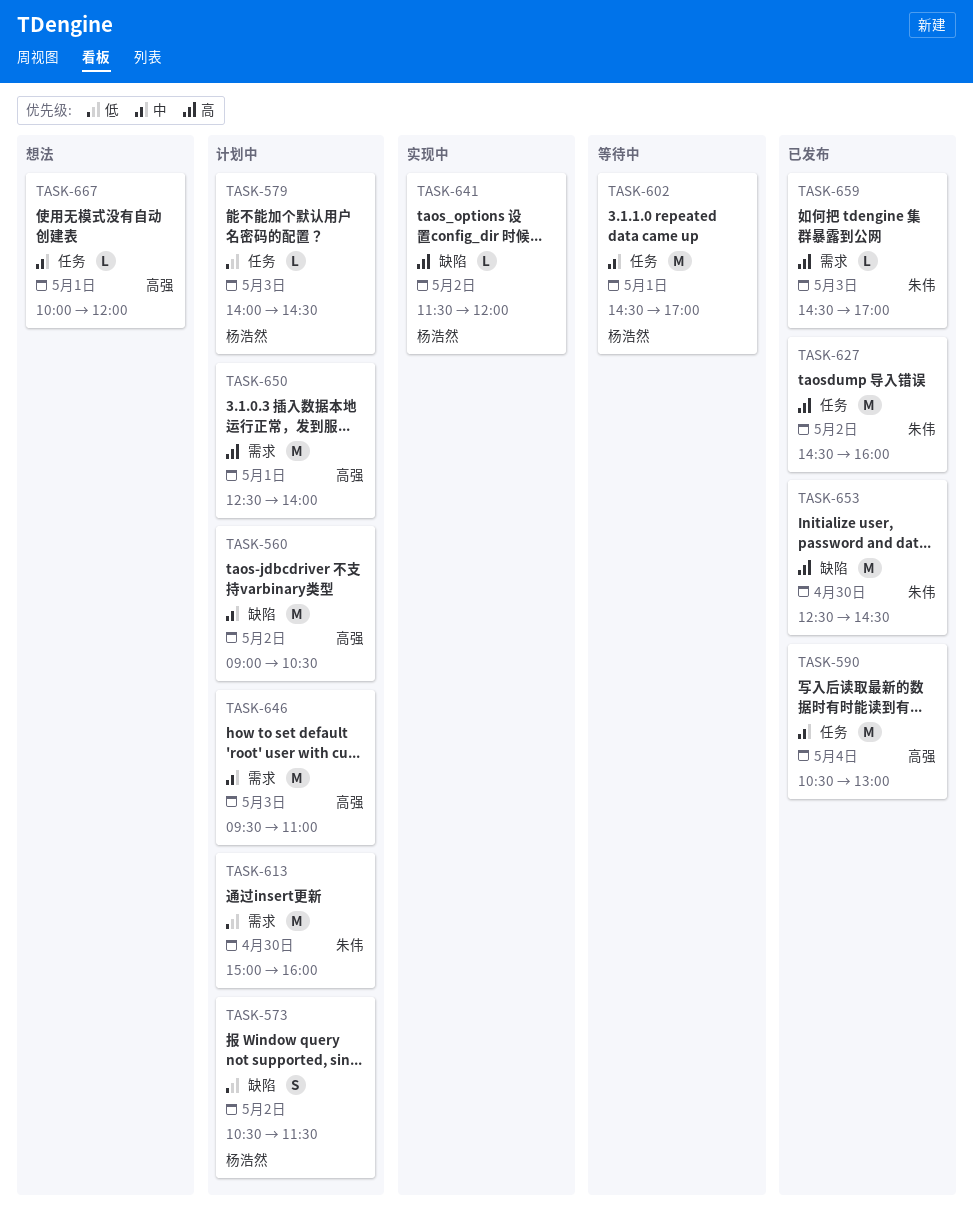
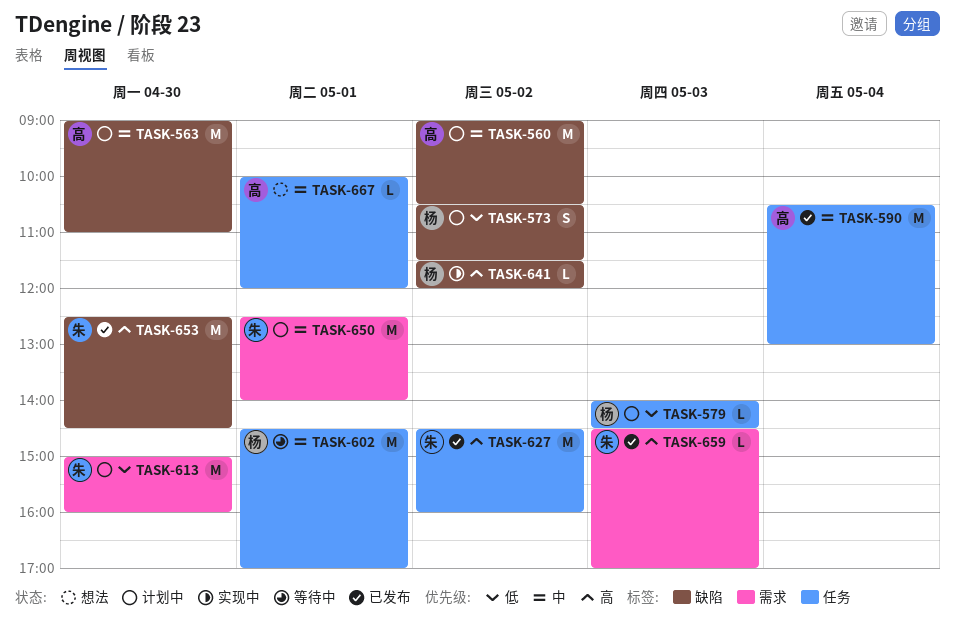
TASK-563: none -> present
TASK-646: present -> none
TASK-650, owner: 高强 -> 朱伟
TASK-650, priority: 高 -> 中

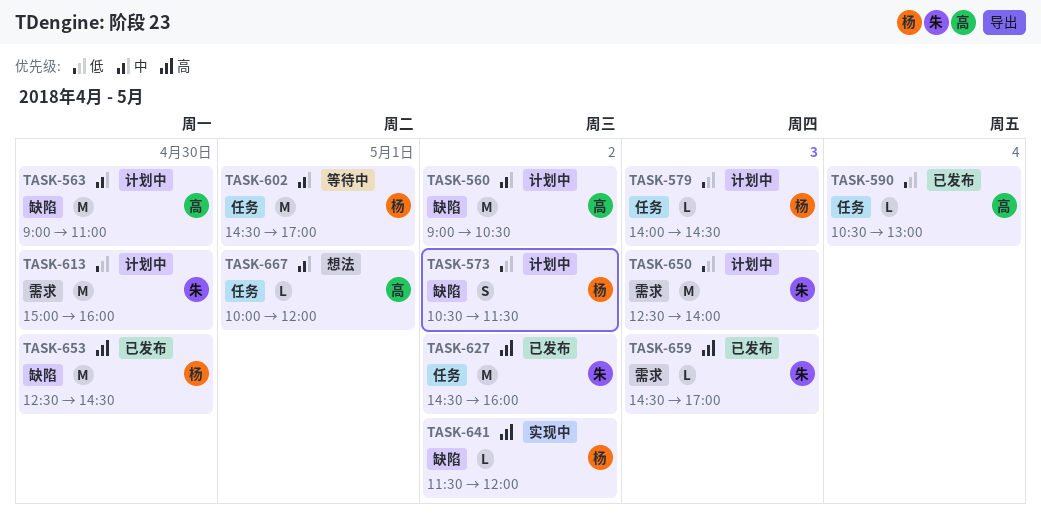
TASK-590, priority: 中 -> 低
TASK-590, estimate: M -> L
TASK-650, priority: 中 -> 低
TASK-650, day: May 1 -> May 3
TASK-653, owner: 朱 -> 杨

